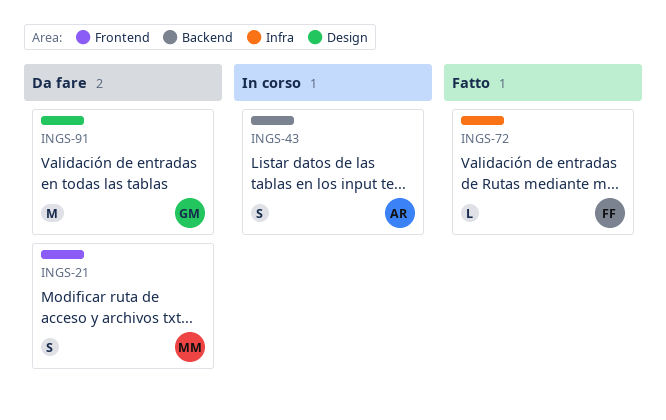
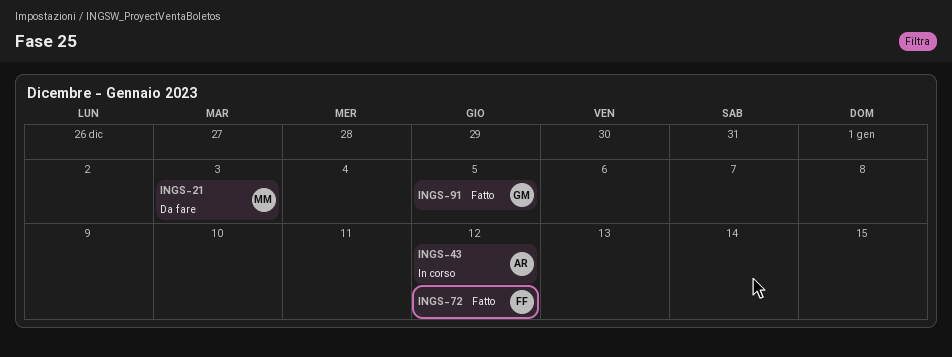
INGS-91, status: Da fare -> Fatto

